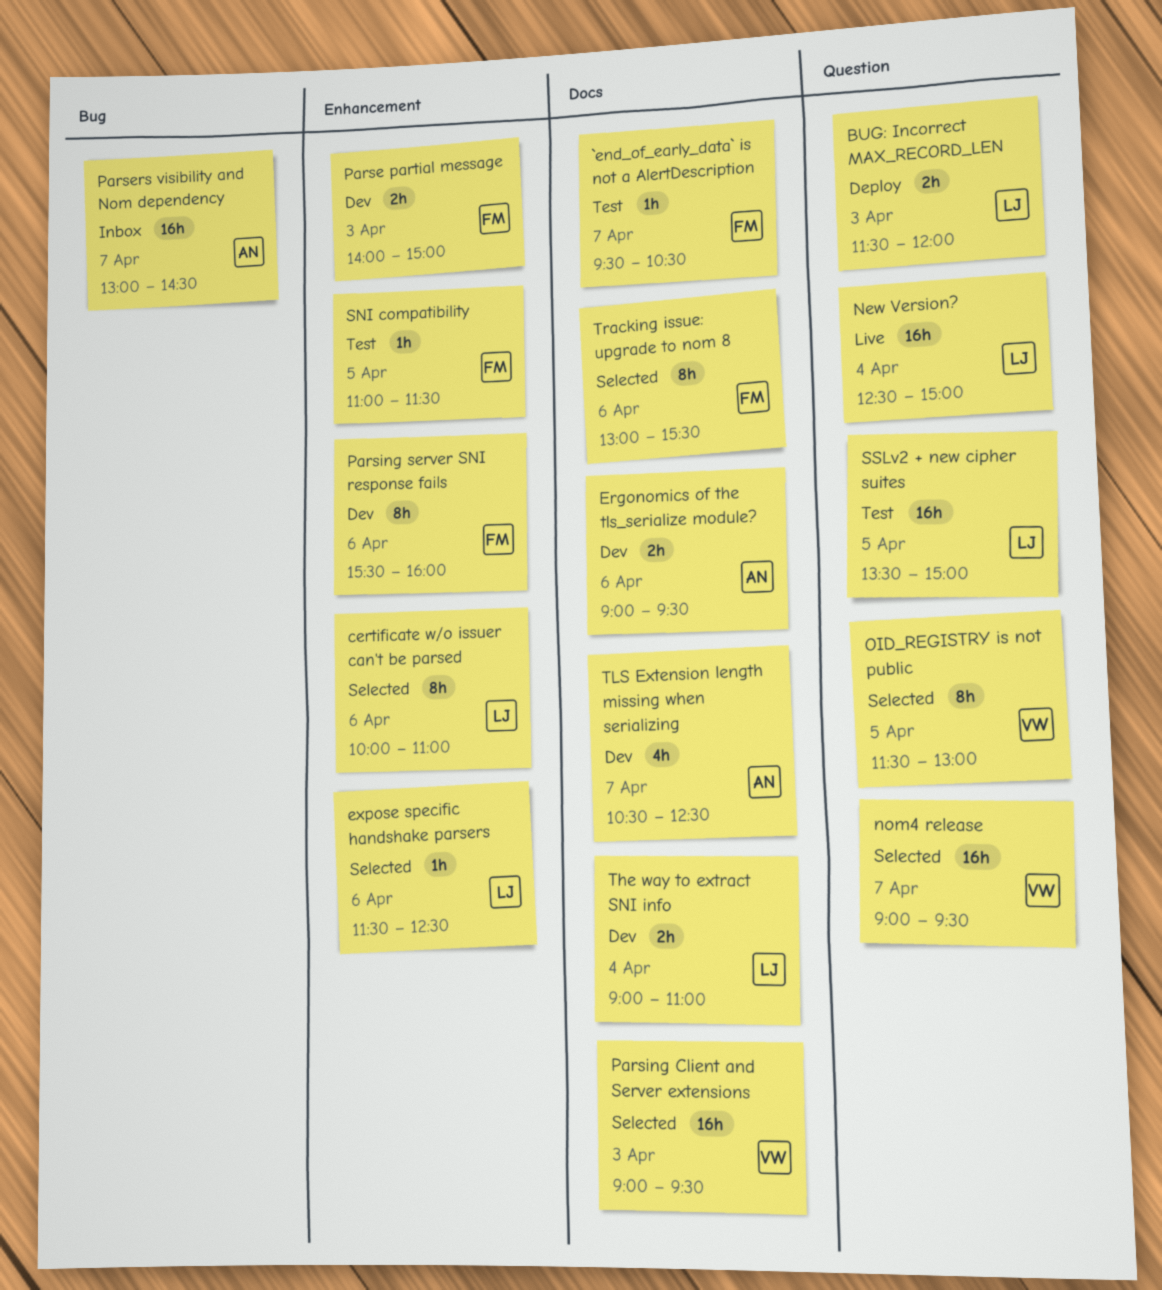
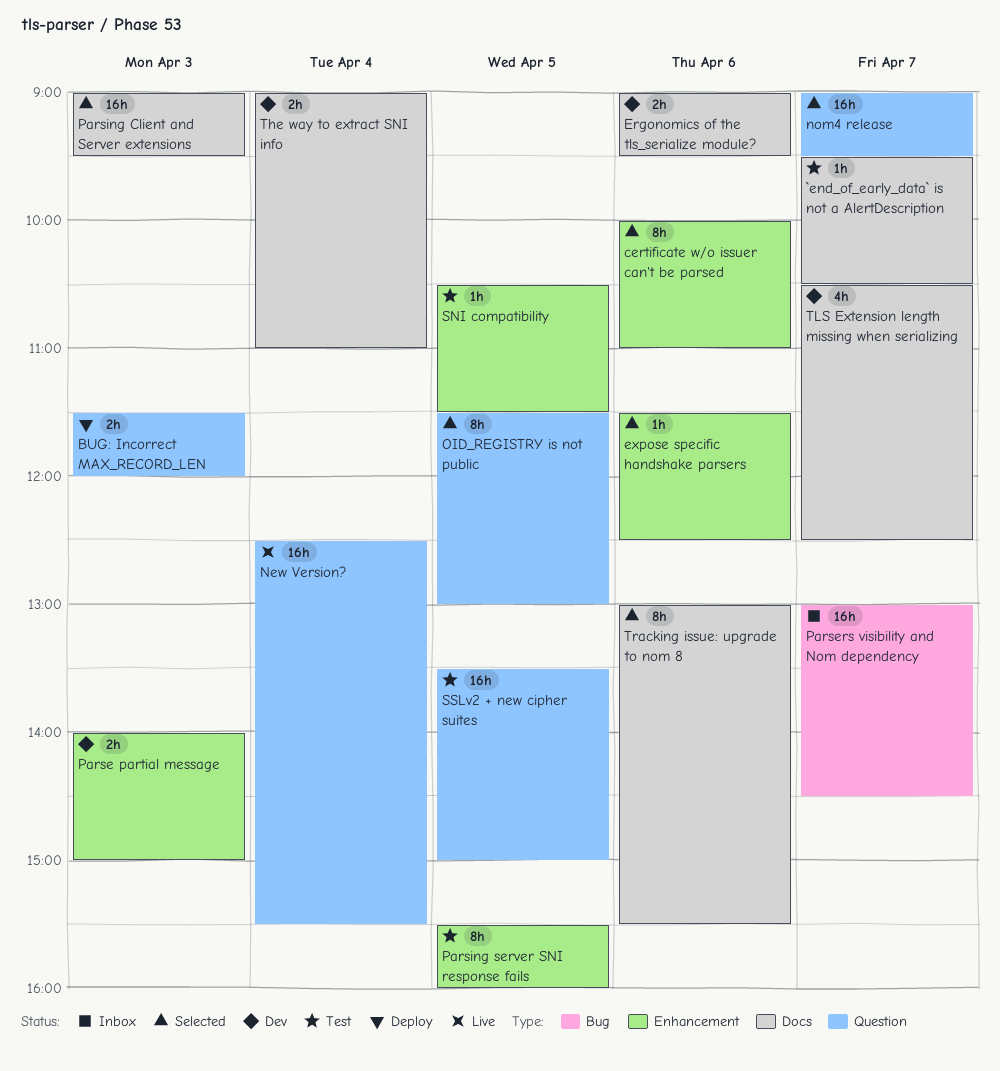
New Version?, ends: 15:00 -> 15:30
Parsing server SNI response fails, status: Dev -> Test
Parsing server SNI response fails, day: Apr 6 -> Apr 5
SNI compatibility, begins: 11:00 -> 10:30

